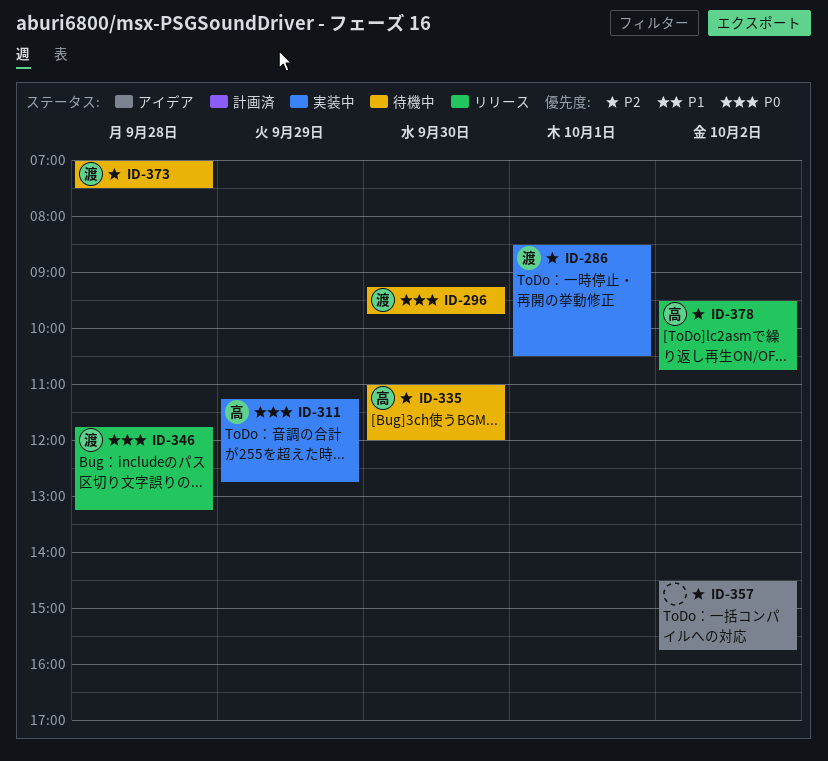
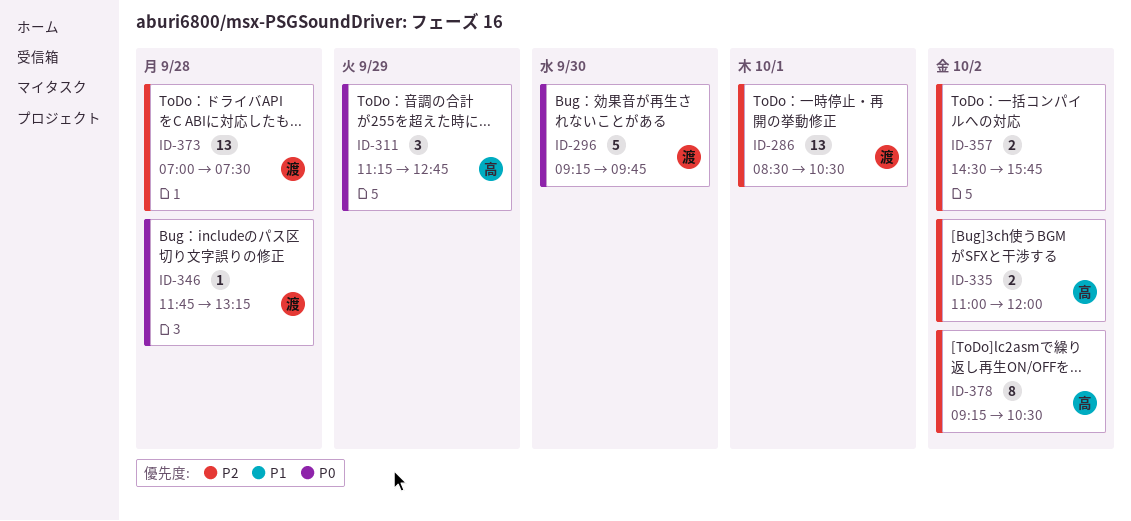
ID-335, day: Sep 30 -> Oct 2
ID-378, begins: 09:30 -> 09:15
ID-378, ends: 10:45 -> 10:30

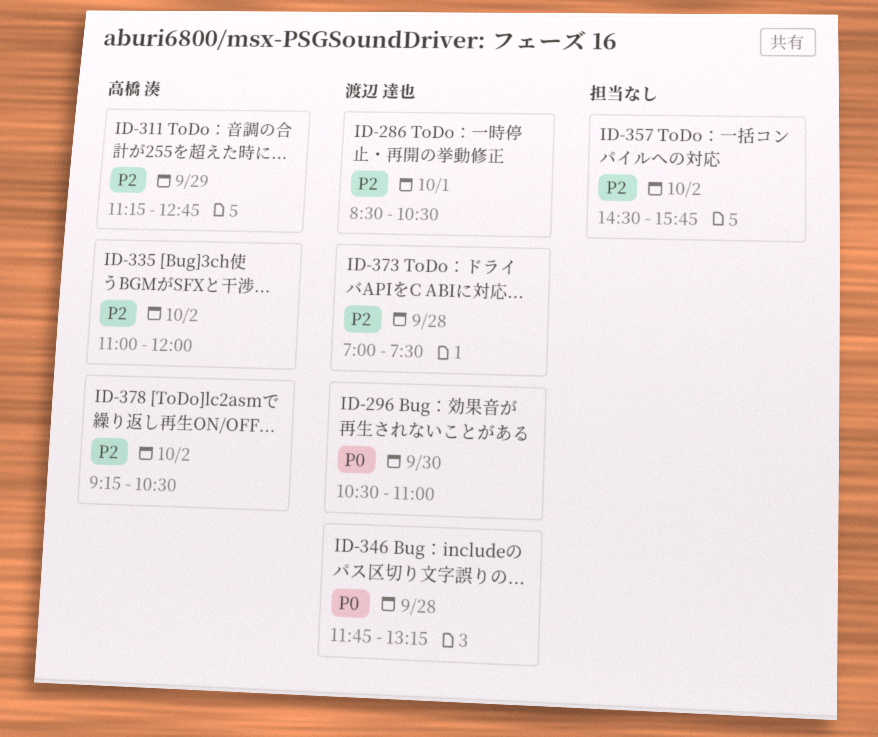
ID-296, begins: 09:15 -> 10:30
ID-296, ends: 09:45 -> 11:00
ID-311, priority: P0 -> P2

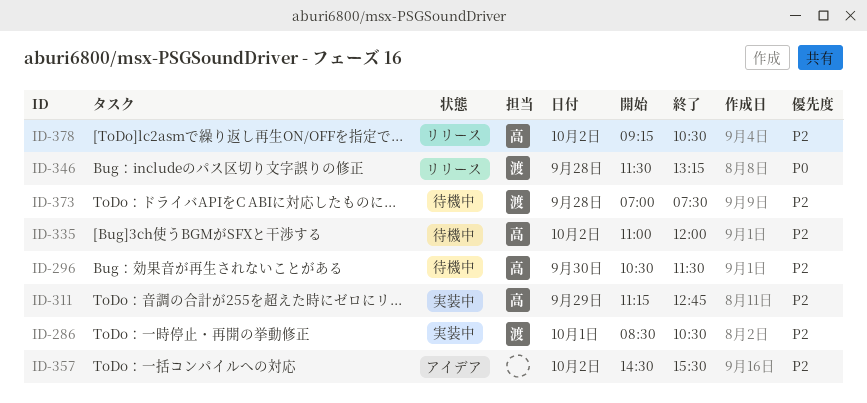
ID-296, owner: 渡辺 達也 -> 高橋 湊
ID-296, priority: P0 -> P2
ID-296, ends: 11:00 -> 11:30
ID-346, begins: 11:45 -> 11:30
ID-357, ends: 15:45 -> 15:30

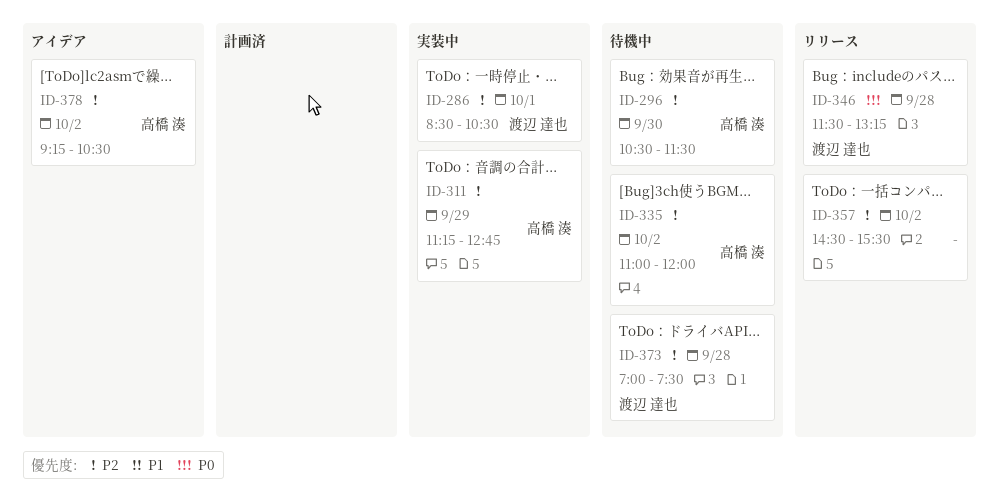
ID-357, status: アイデア -> リリース
ID-378, status: リリース -> アイデア

